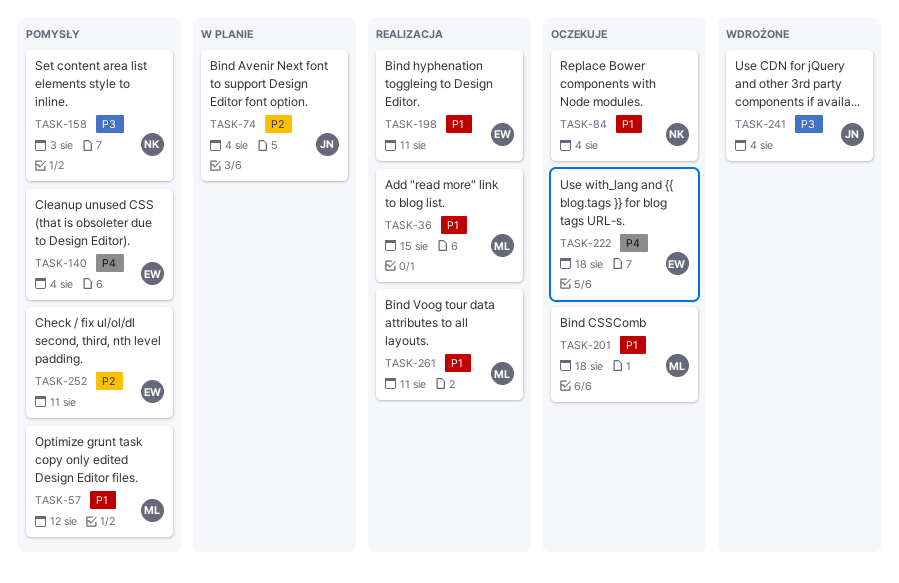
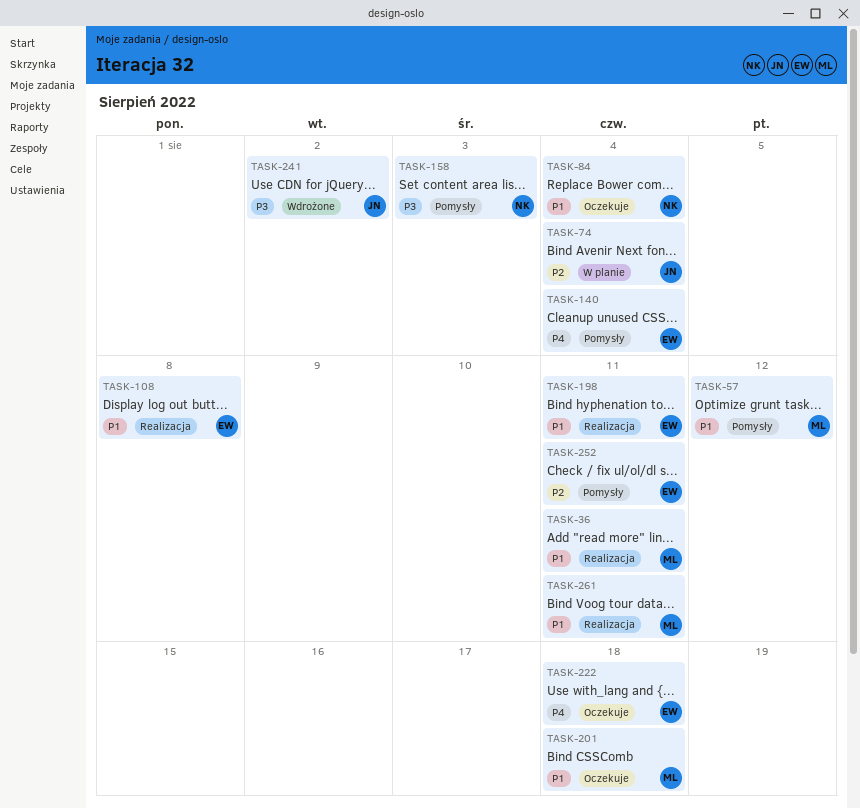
TASK-36, due: Aug 15 -> Aug 11
TASK-108: none -> present
TASK-241, due: Aug 4 -> Aug 2

